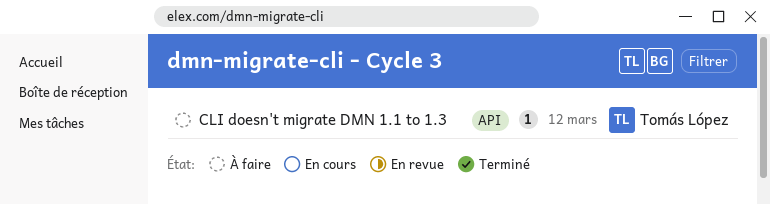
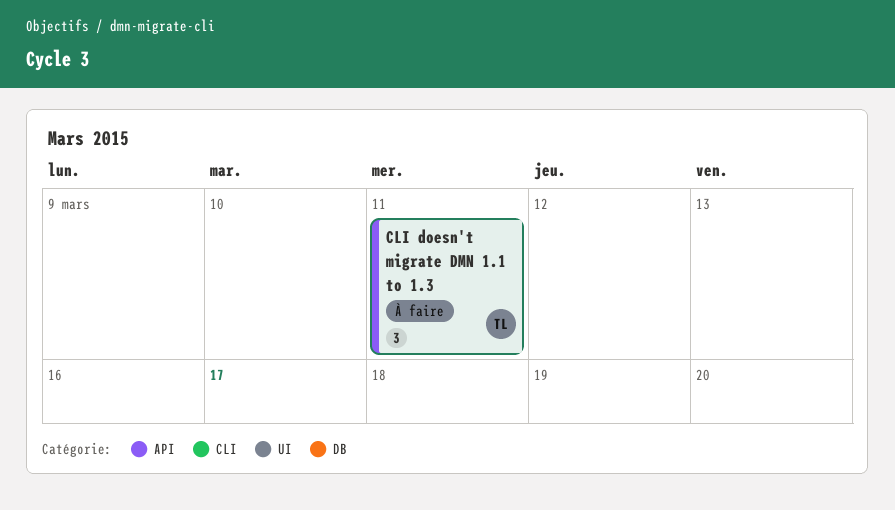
CLI doesn't migrate DMN 1.1 to 1.3, estimate: 1 -> 3
CLI doesn't migrate DMN 1.1 to 1.3, due: Mar 12 -> Mar 11

